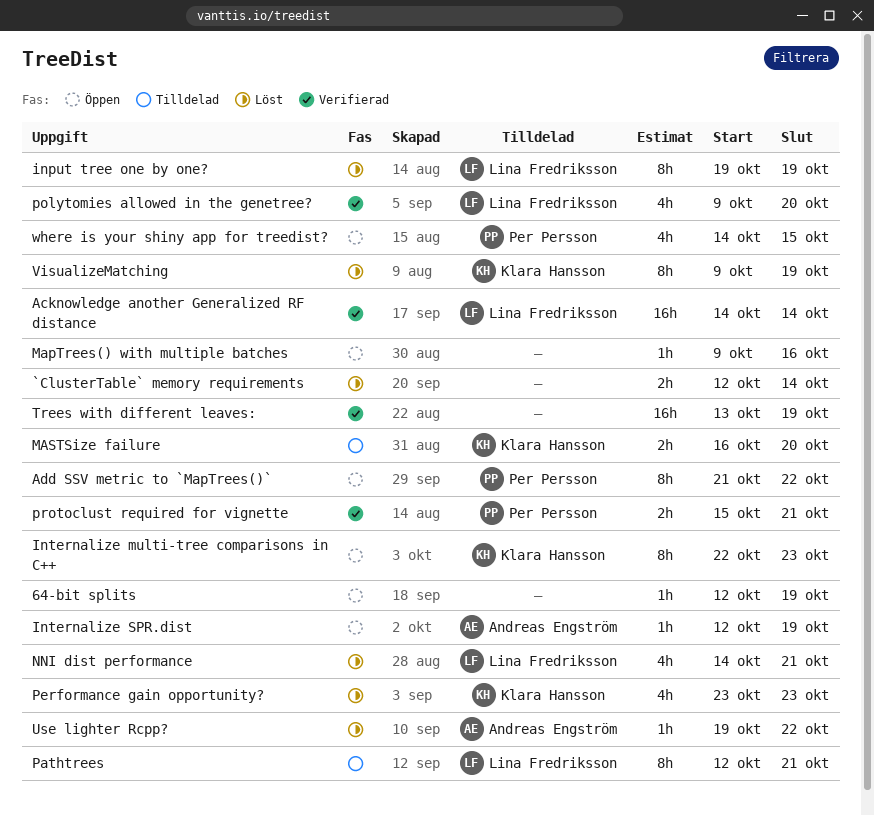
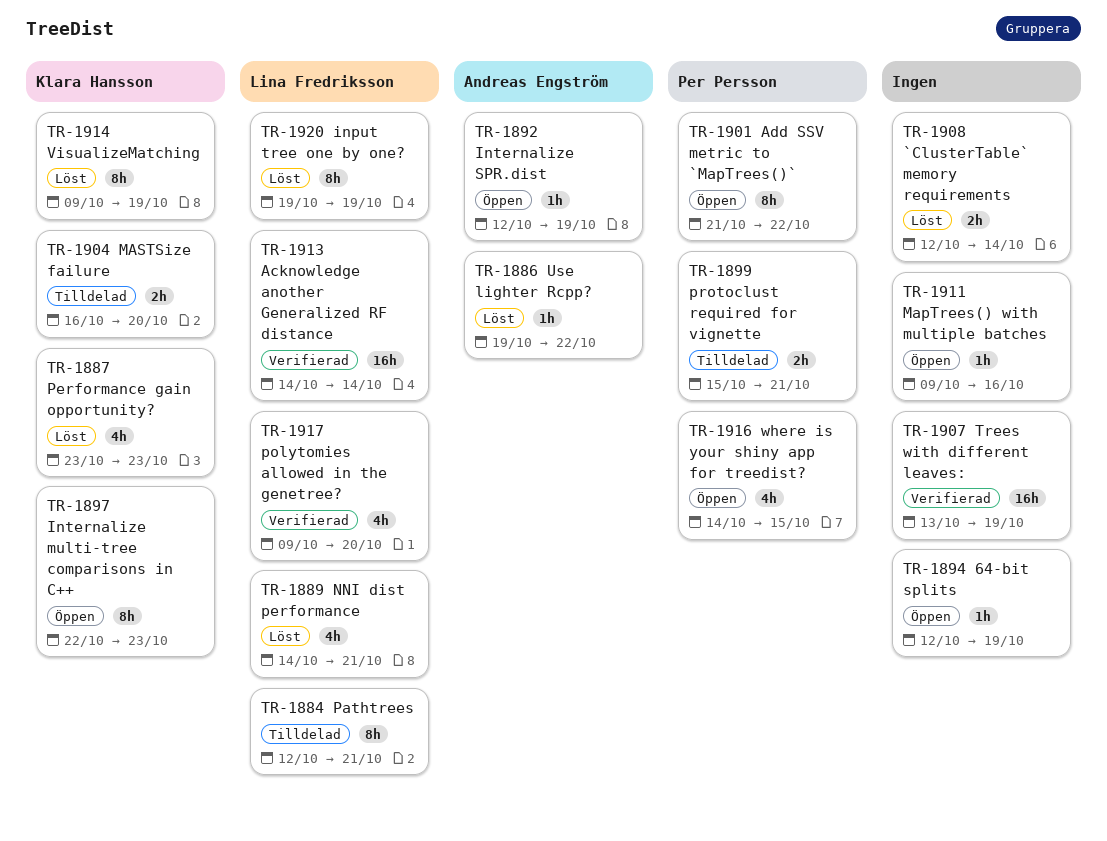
protoclust required for vignette, status: Verifierad -> Tilldelad

